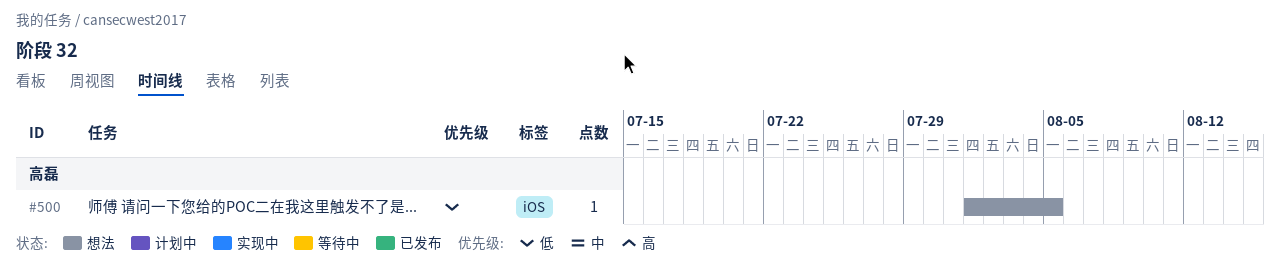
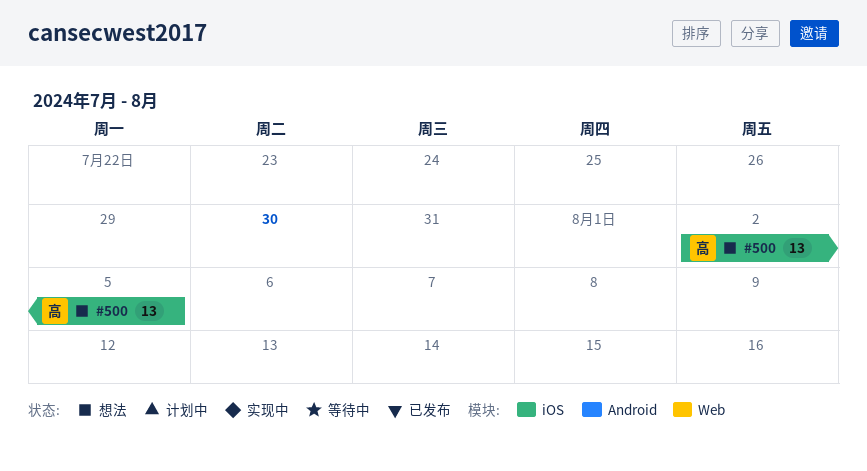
#500, estimate: 1 -> 13
#500, start: Aug 1 -> Aug 2

